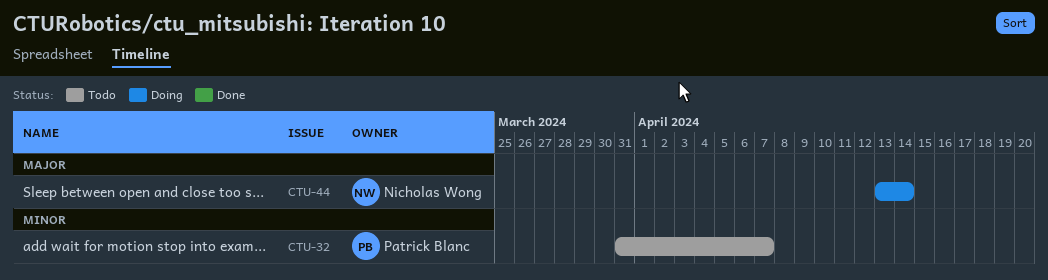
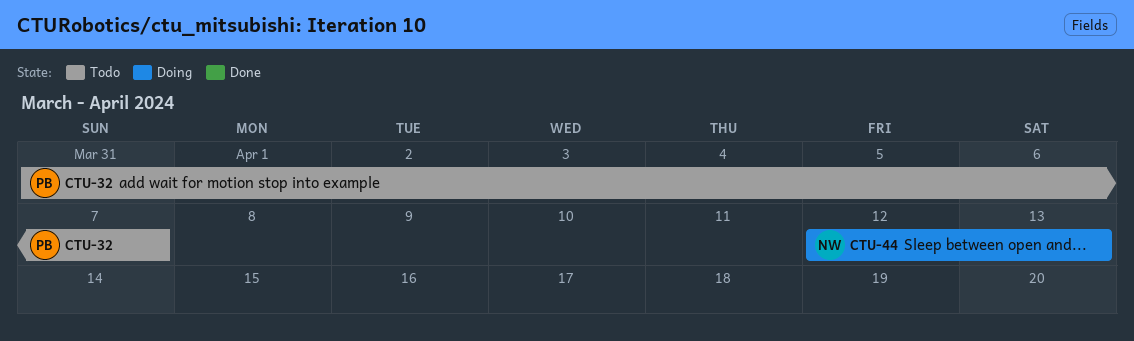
CTU-44, start: Apr 13 -> Apr 12
CTU-44, due: Apr 14 -> Apr 13

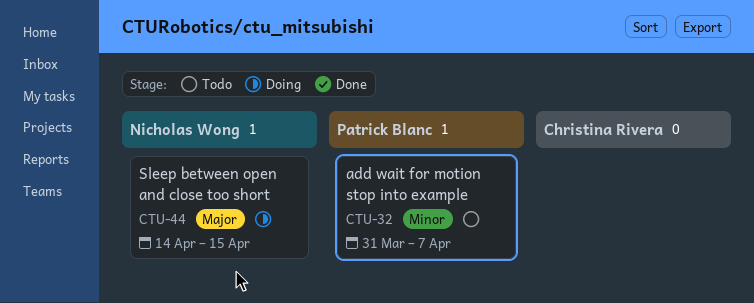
CTU-44, start: Apr 12 -> Apr 14
CTU-44, due: Apr 13 -> Apr 15

